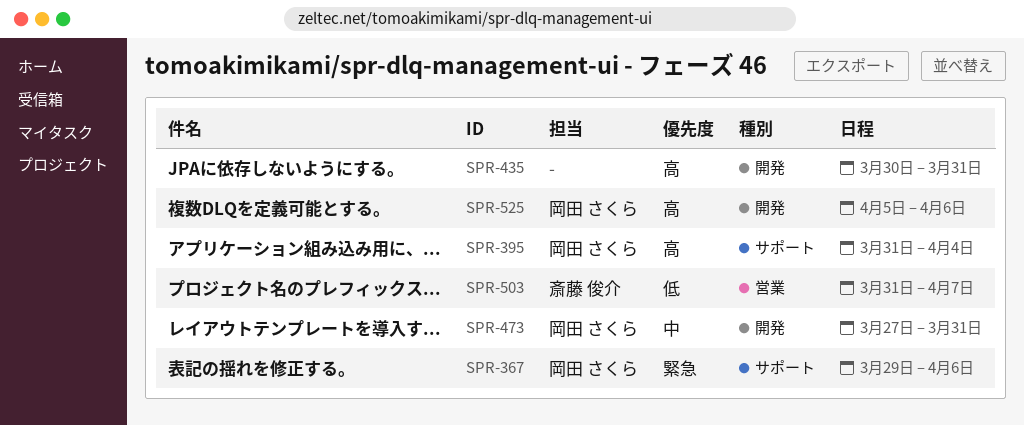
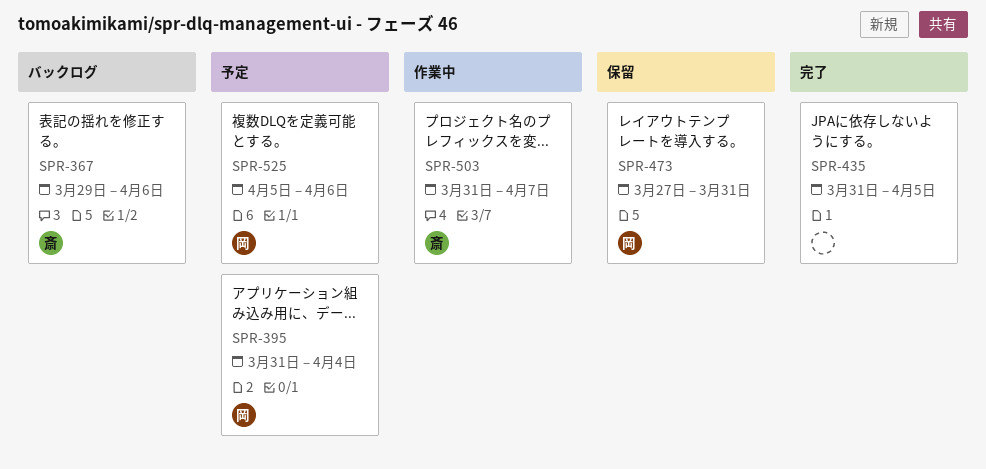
SPR-367, owner: 岡田 さくら -> 斎藤 俊介
SPR-435, start: Mar 30 -> Mar 31
SPR-435, due: Mar 31 -> Apr 5

